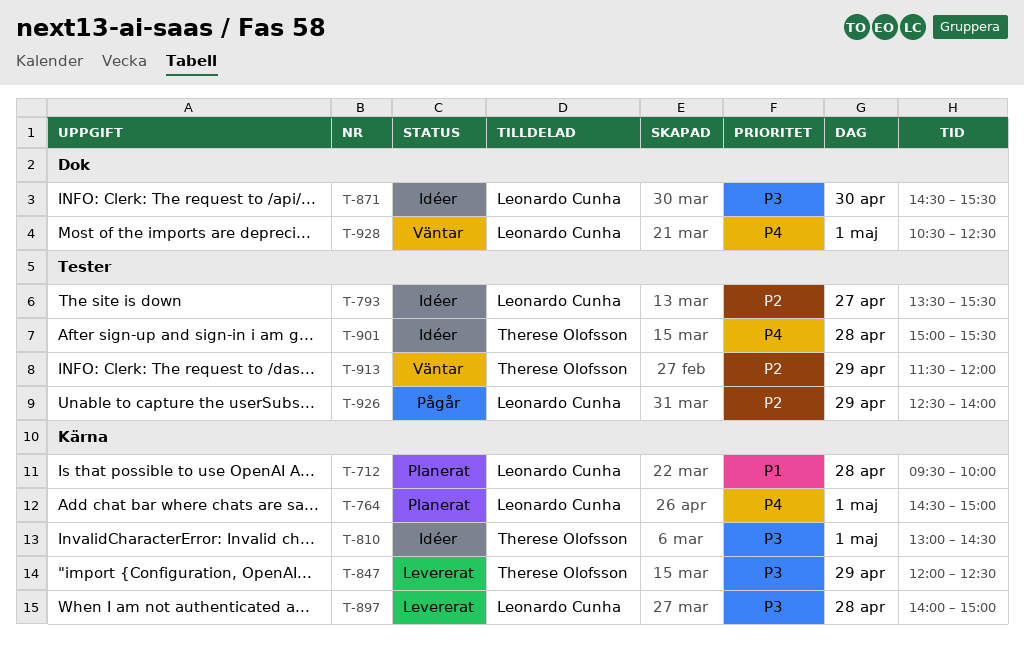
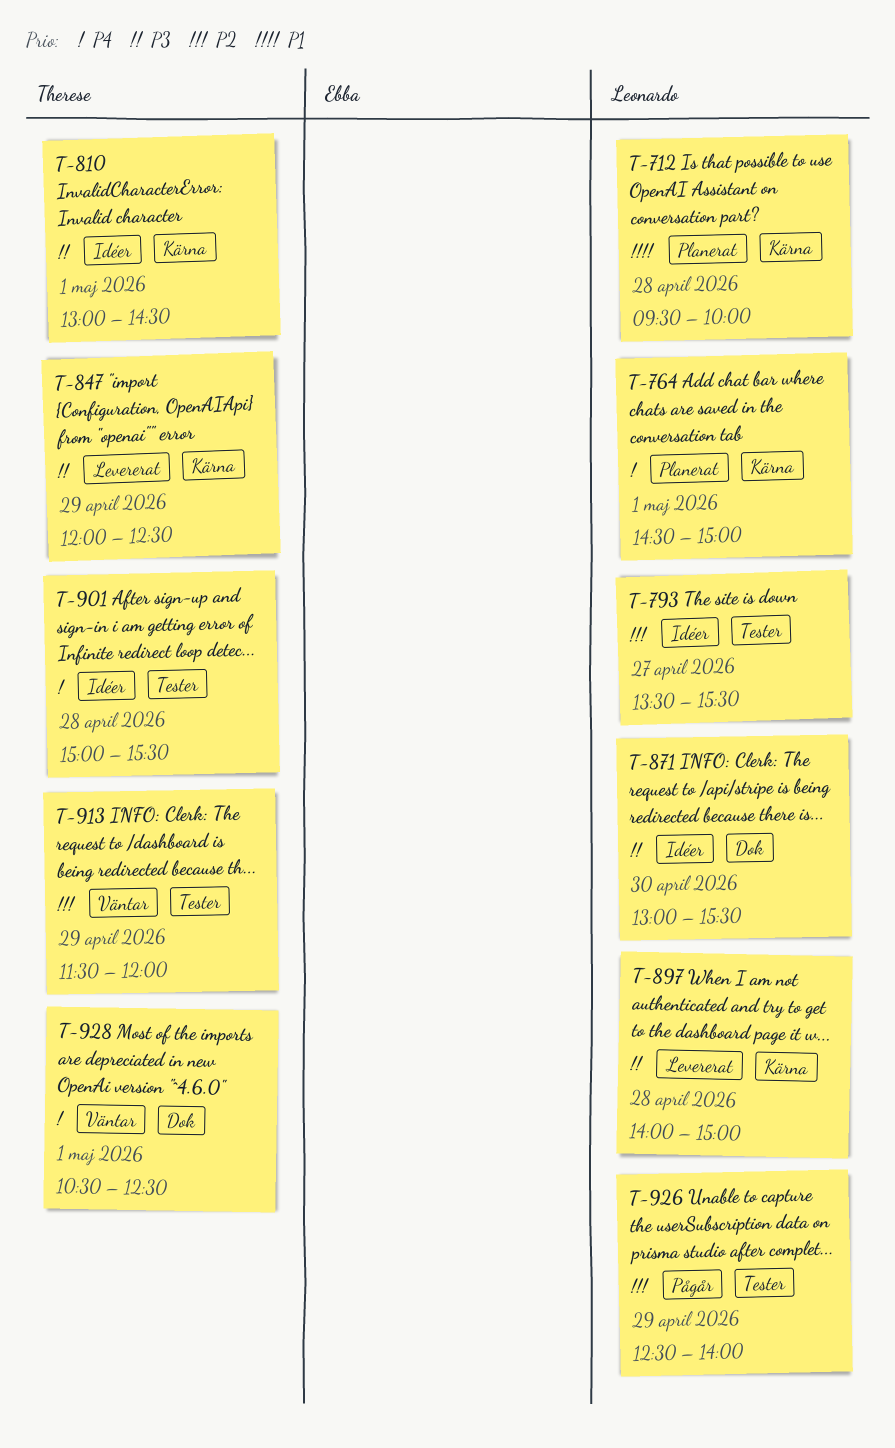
T-871, begins: 14:30 -> 13:00
T-928, owner: Leonardo Cunha -> Therese Olofsson

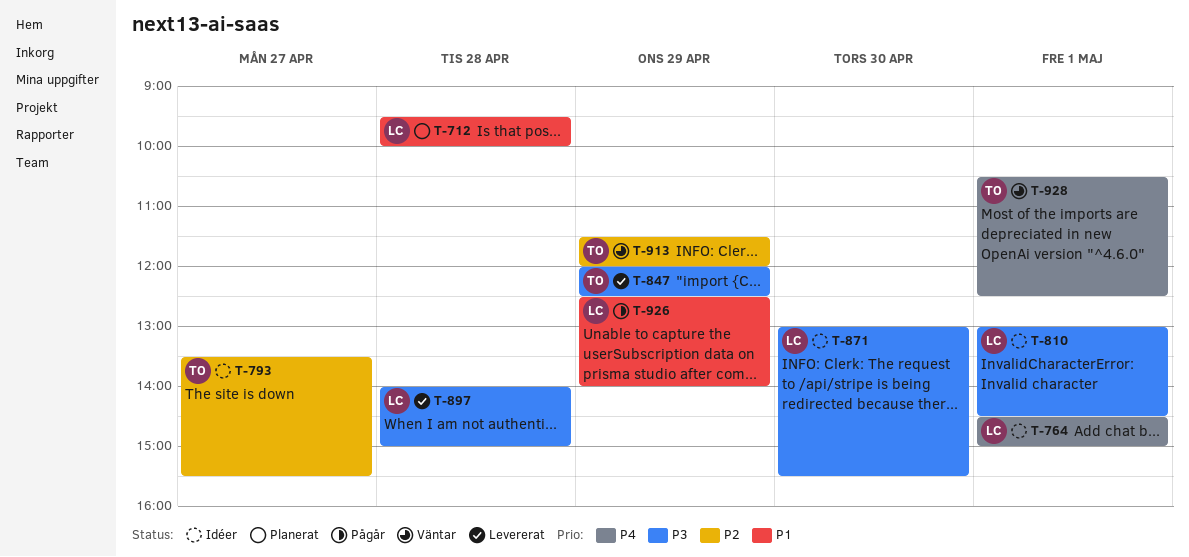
T-764, status: Planerat -> Idéer
T-793, owner: Leonardo -> Therese
T-810, owner: Therese -> Leonardo
T-901: present -> none
T-926, priority: P2 -> P1

